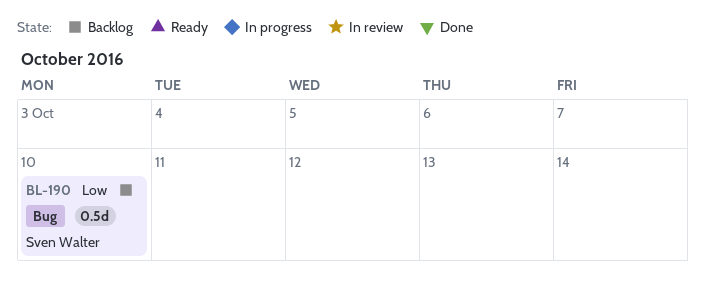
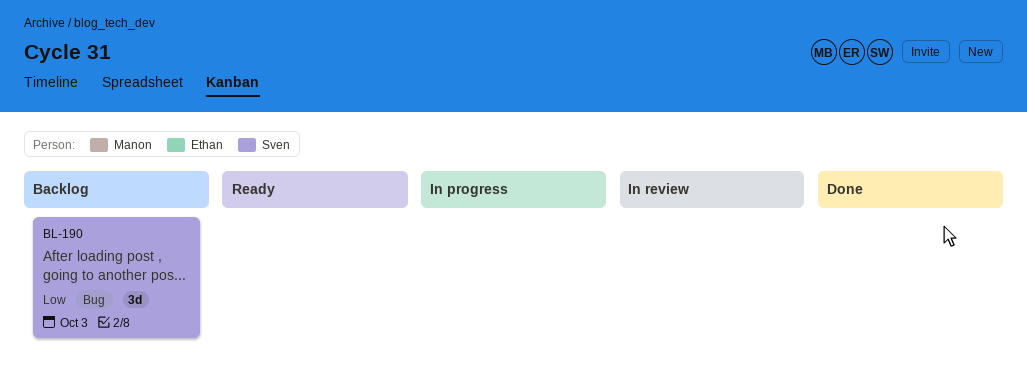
BL-190, estimate: 0.5d -> 3d
BL-190, due: Oct 10 -> Oct 3

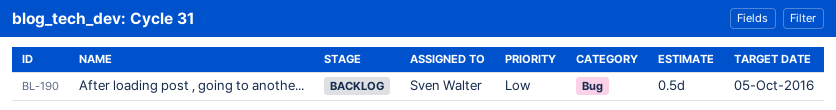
BL-190, estimate: 3d -> 0.5d
BL-190, due: Oct 3 -> Oct 5

